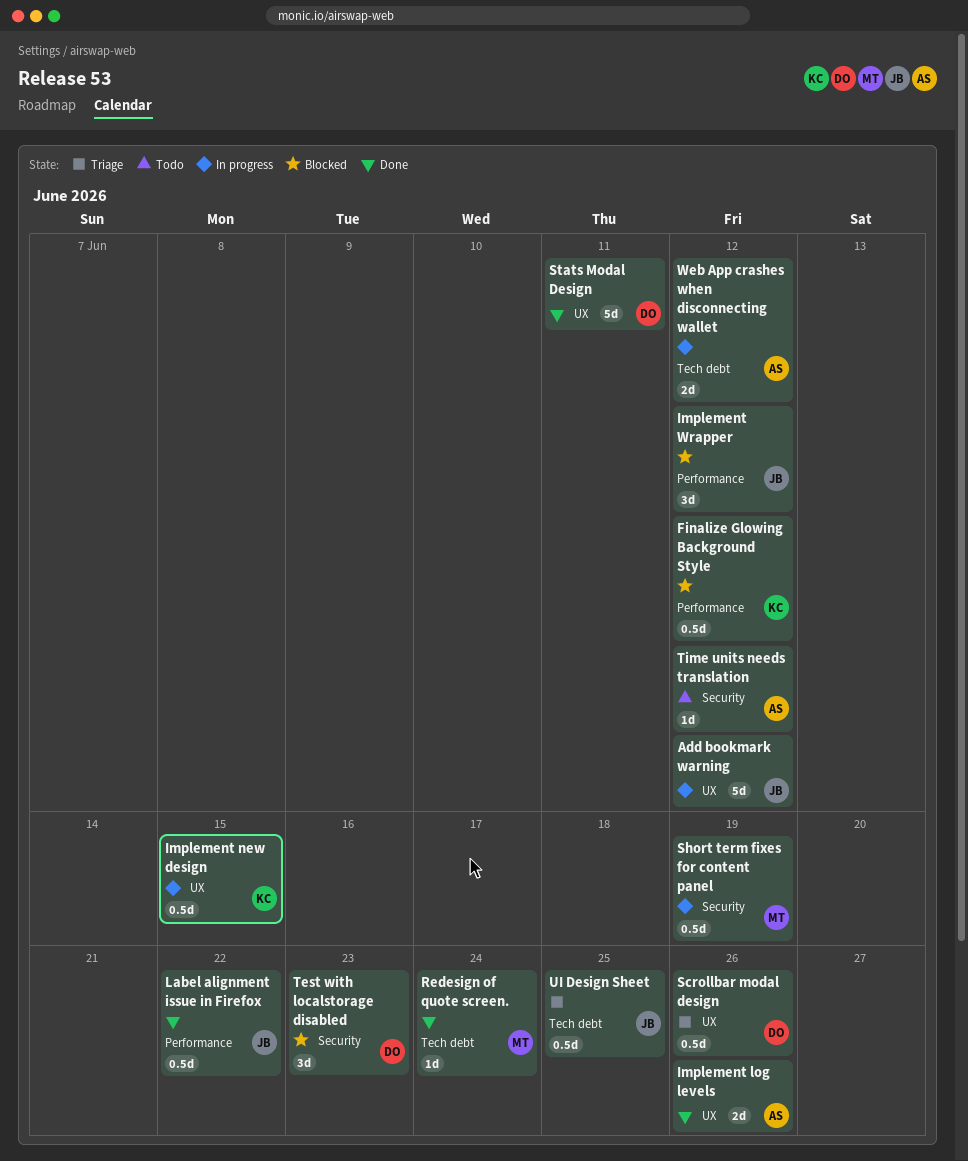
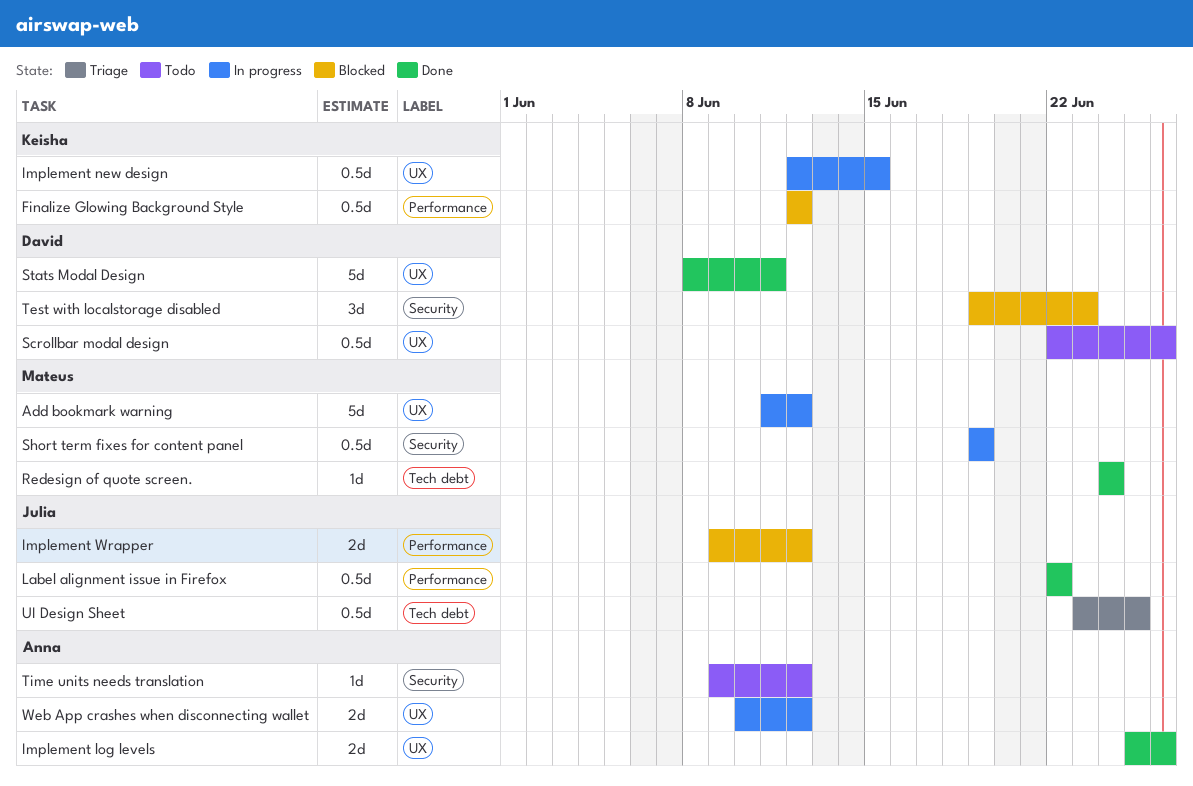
Add bookmark warning, owner: Julia -> Mateus
Implement Wrapper, estimate: 3d -> 2d
Scrollbar modal design, status: Triage -> Todo
Web App crashes when disconnecting wallet, label: Tech debt -> UX

